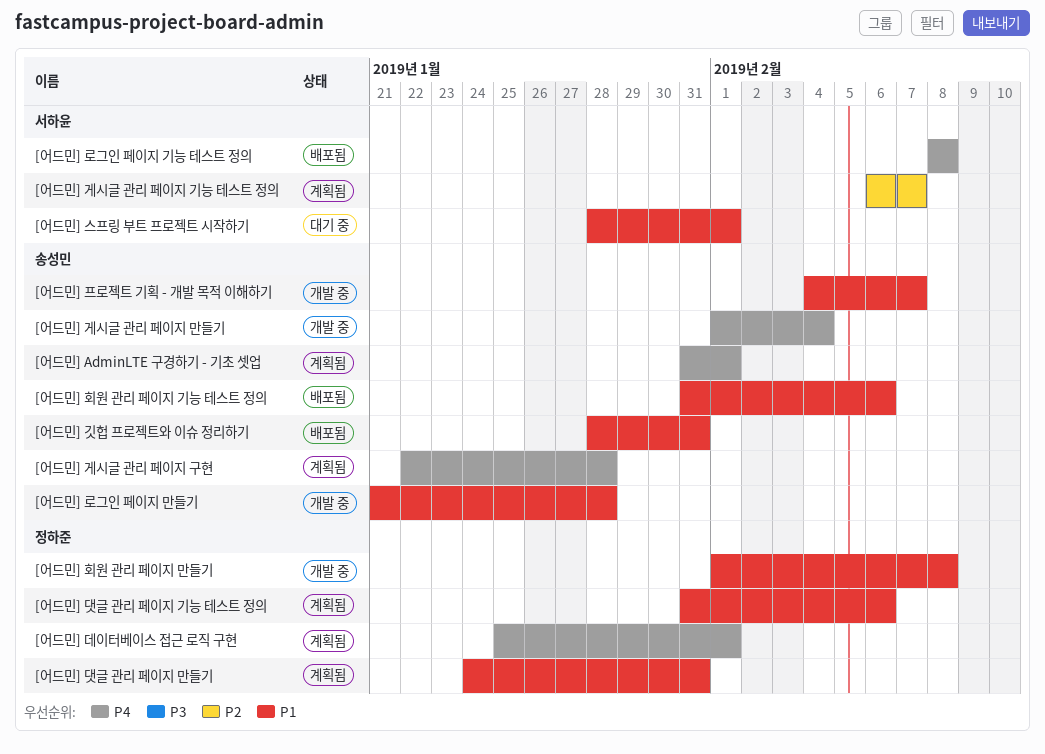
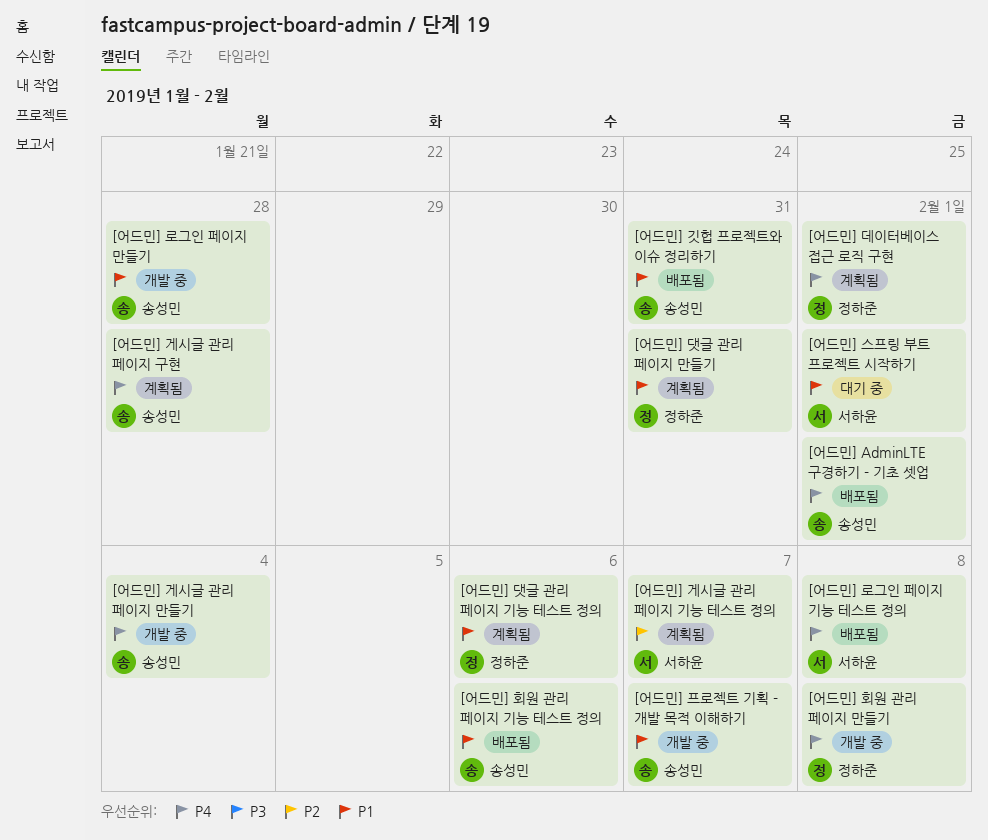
[어드민] AdminLTE 구경하기 - 기초 셋업, status: 계획됨 -> 배포됨
[어드민] 회원 관리 페이지 만들기, priority: P1 -> P4

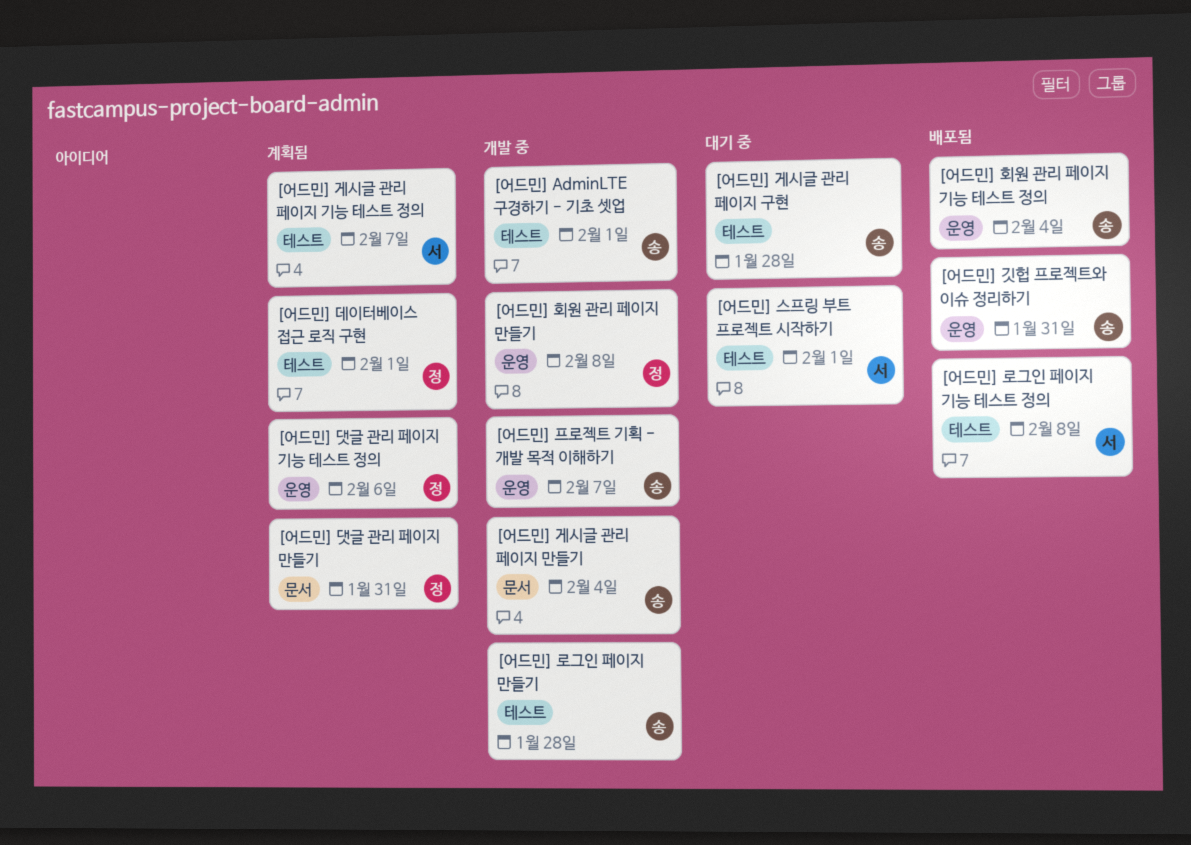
[어드민] AdminLTE 구경하기 - 기초 셋업, status: 배포됨 -> 개발 중
[어드민] 게시글 관리 페이지 구현, status: 계획됨 -> 대기 중
[어드민] 회원 관리 페이지 기능 테스트 정의, due: Feb 6 -> Feb 4

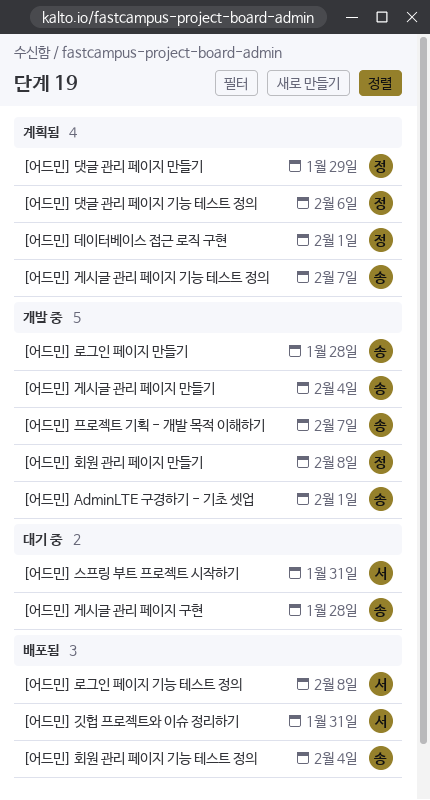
[어드민] 게시글 관리 페이지 기능 테스트 정의, owner: 서 -> 송
[어드민] 깃헙 프로젝트와 이슈 정리하기, owner: 송 -> 서
[어드민] 댓글 관리 페이지 만들기, due: Jan 31 -> Jan 29
[어드민] 스프링 부트 프로젝트 시작하기, due: Feb 1 -> Jan 31

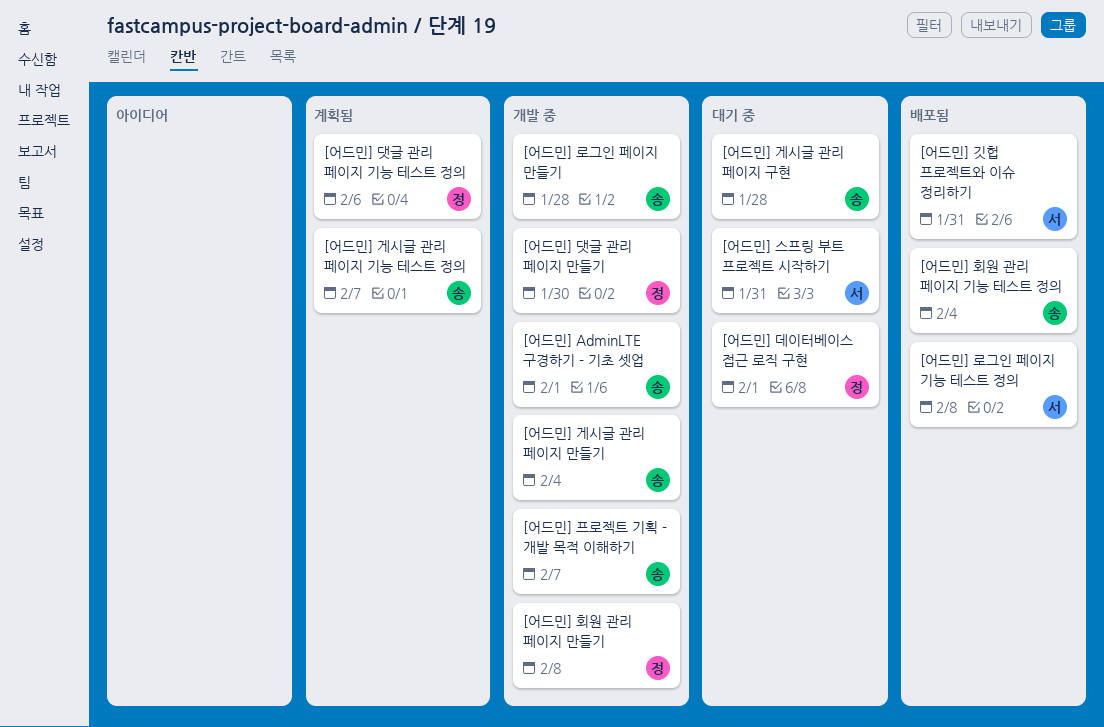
[어드민] 댓글 관리 페이지 만들기, status: 계획됨 -> 개발 중
[어드민] 댓글 관리 페이지 만들기, due: Jan 29 -> Jan 30
[어드민] 데이터베이스 접근 로직 구현, status: 계획됨 -> 대기 중

